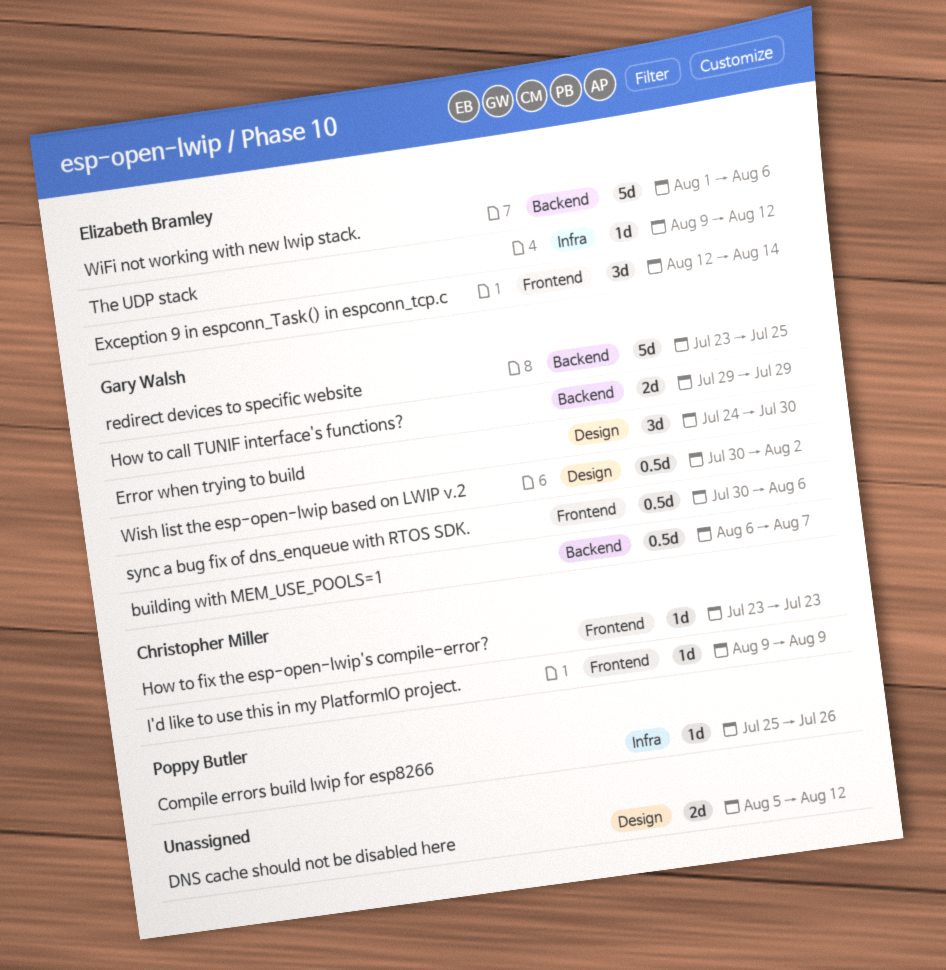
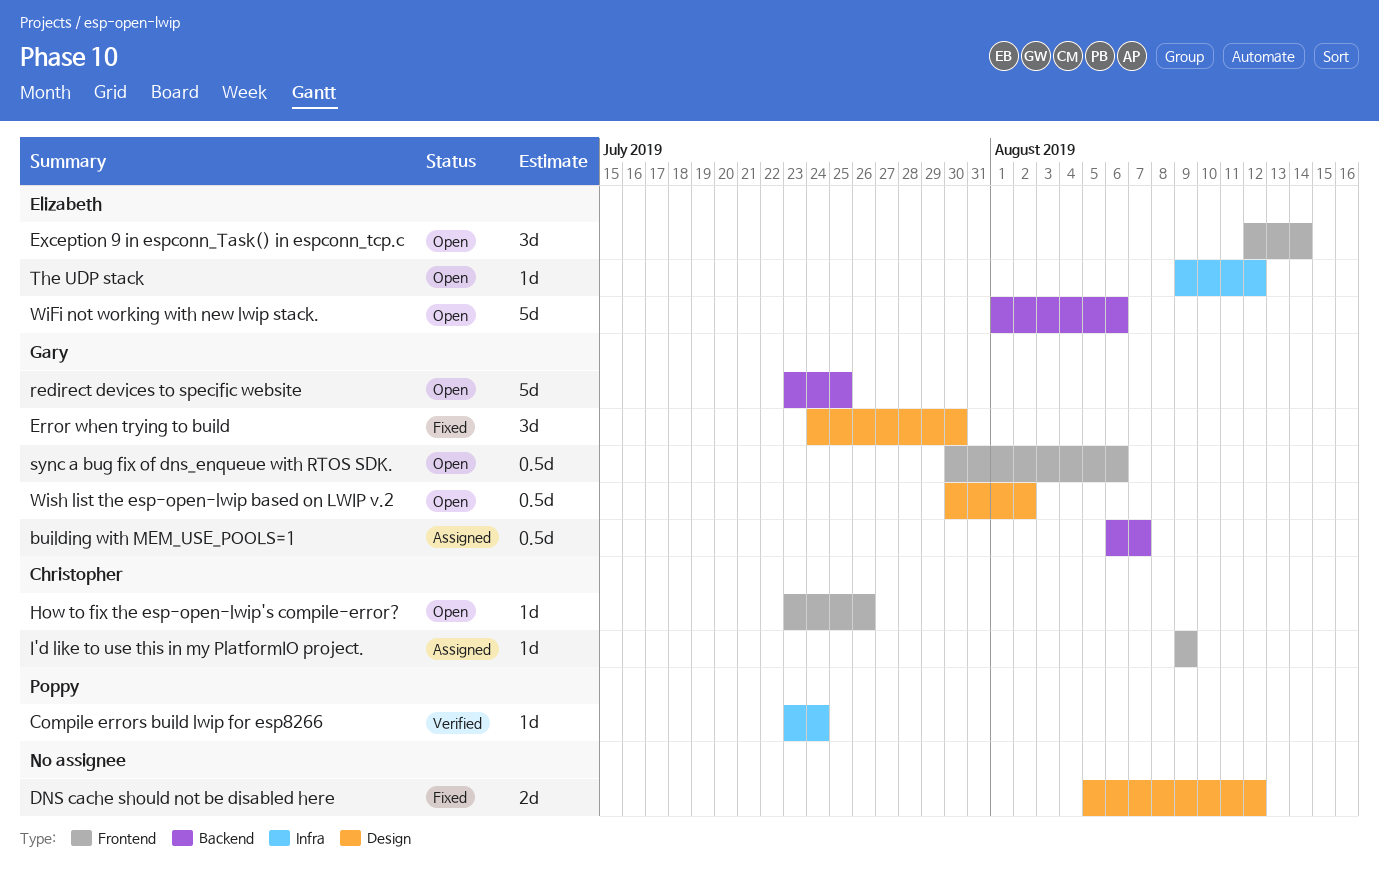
Compile errors build lwip for esp8266, start: Jul 25 -> Jul 23
Compile errors build lwip for esp8266, due: Jul 26 -> Jul 24
How to call TUNIF interface's functions?: present -> none
How to fix the esp-open-lwip's compile-error?, due: Jul 23 -> Jul 26

